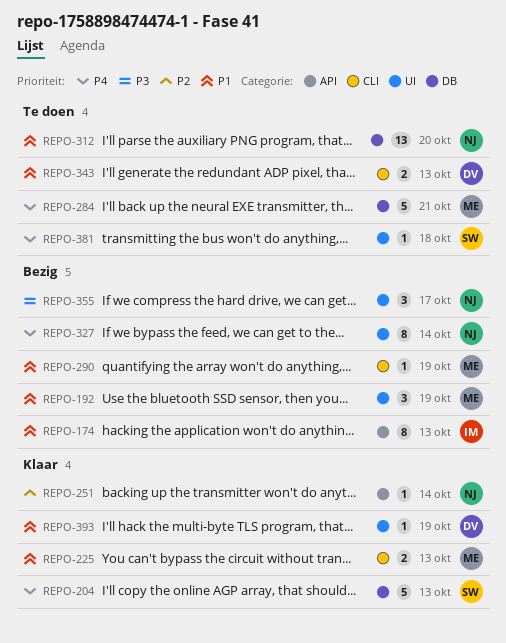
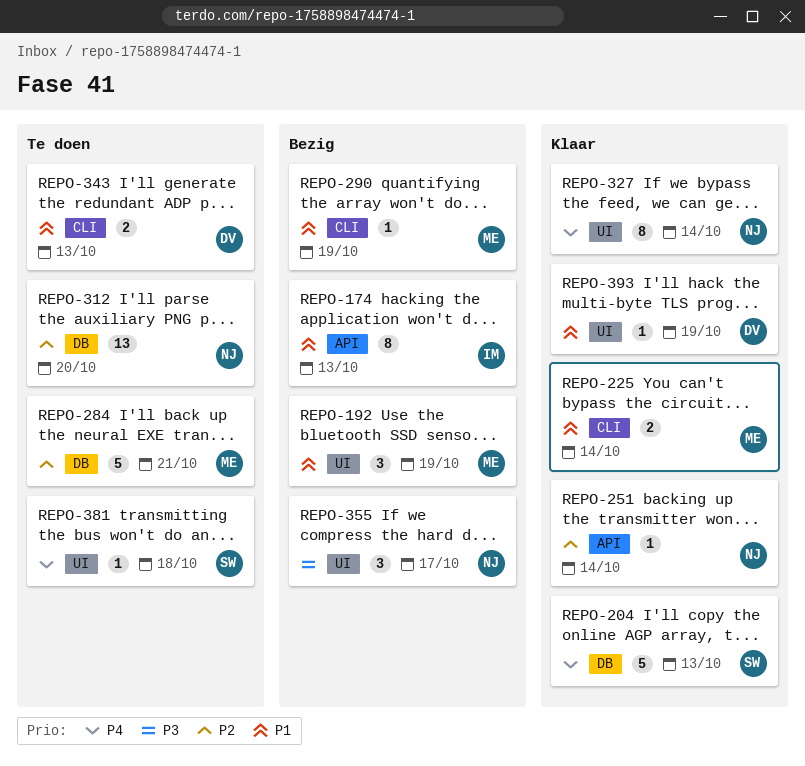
REPO-225, due: Oct 13 -> Oct 14
REPO-284, priority: P4 -> P2
REPO-312, priority: P1 -> P2
REPO-327, status: Bezig -> Klaar

